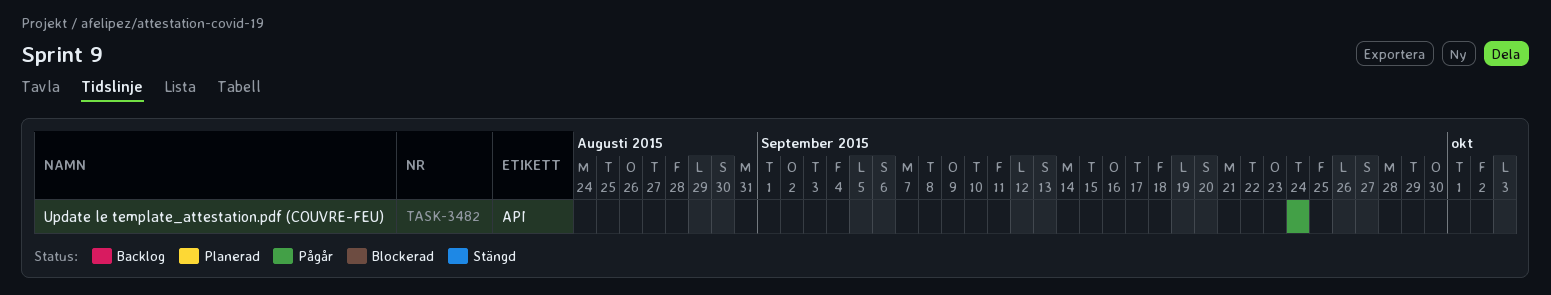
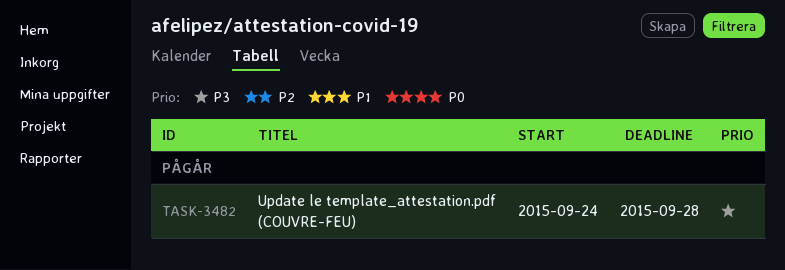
TASK-3482, due: Sep 24 -> Sep 28

